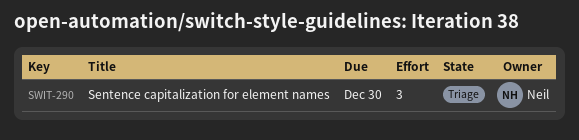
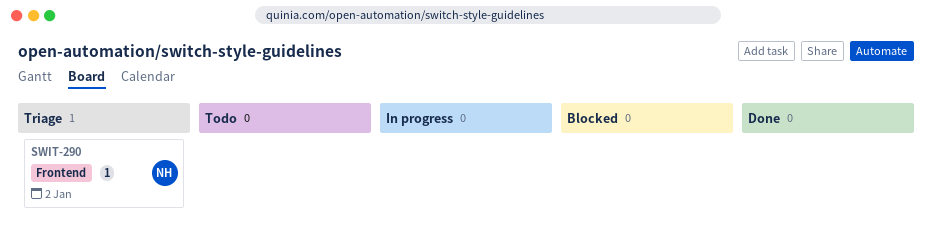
SWIT-290, estimate: 3 -> 1
SWIT-290, due: Dec 30 -> Jan 2

